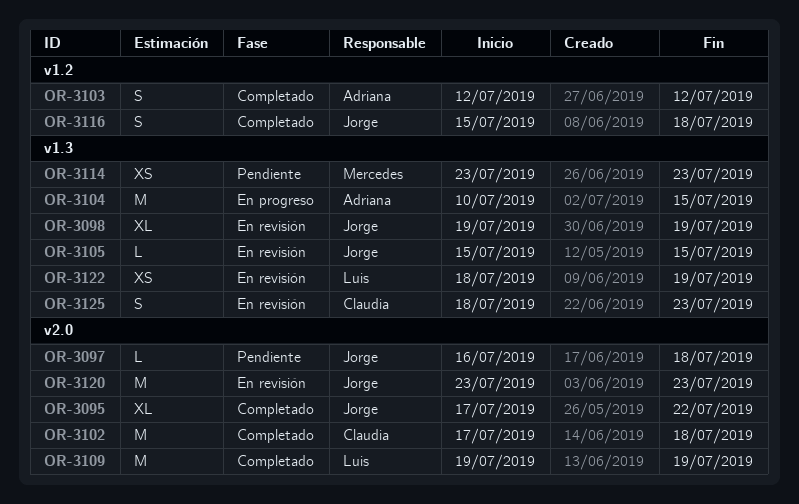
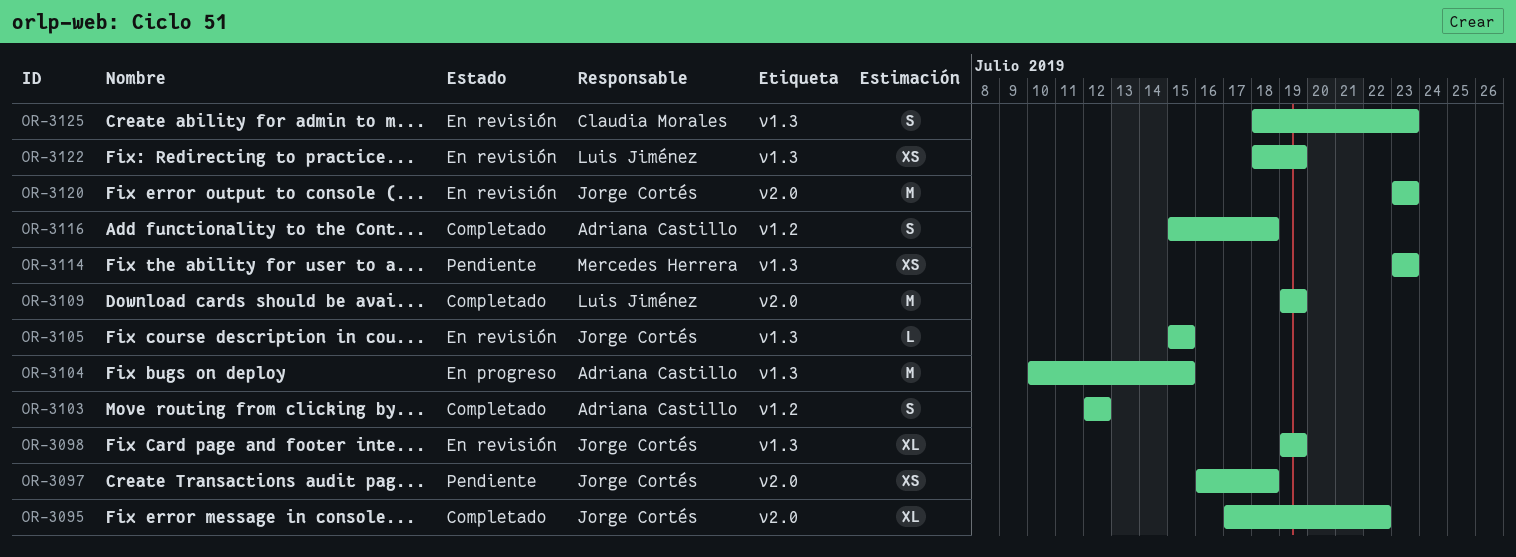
OR-3097, estimate: L -> XS
OR-3102: present -> none
OR-3116, owner: Jorge Cortés -> Adriana Castillo

